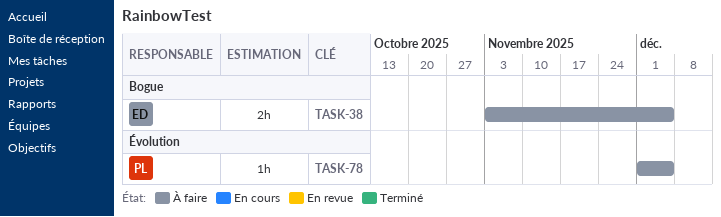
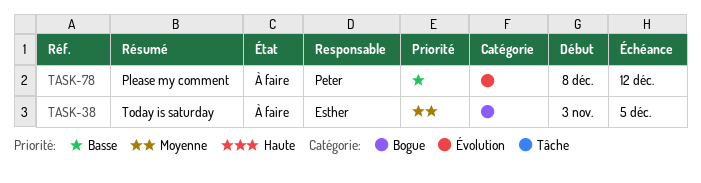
TASK-78, start: Dec 1 -> Dec 8
TASK-78, due: Dec 5 -> Dec 12

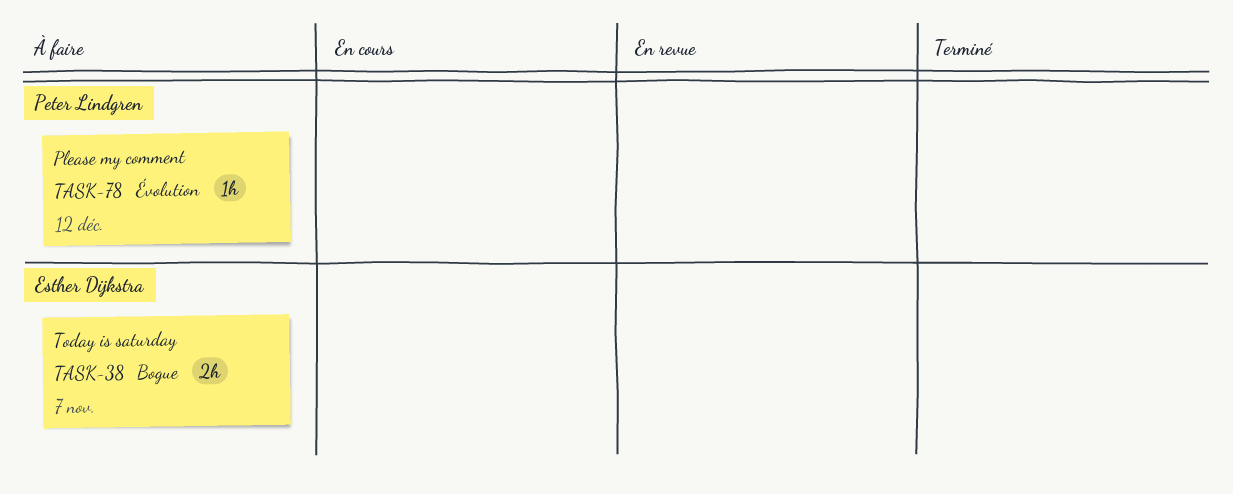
TASK-38, due: Dec 5 -> Nov 7

